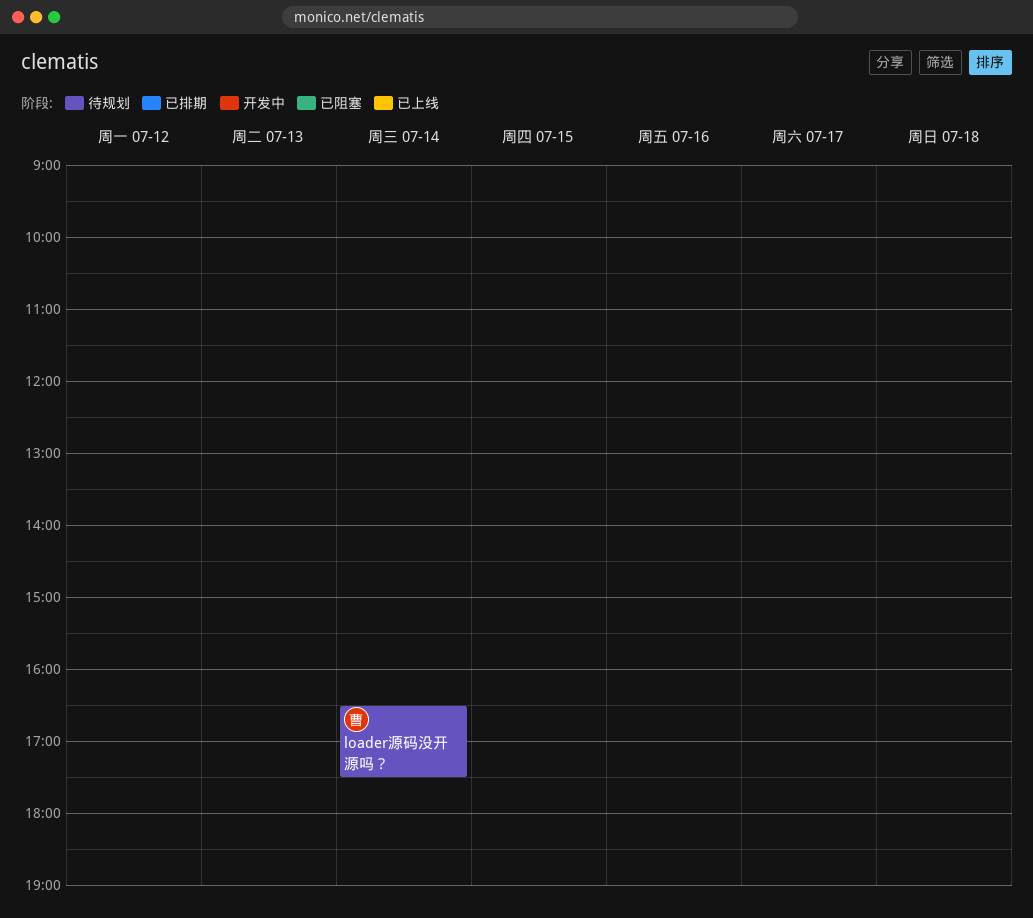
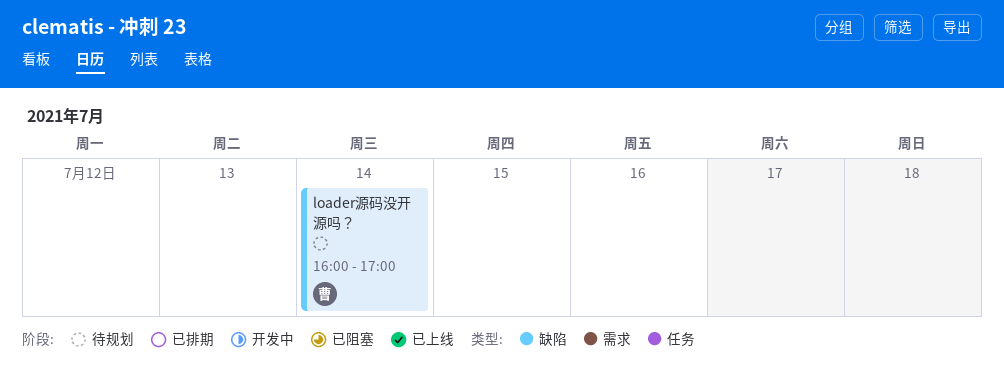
loader源码没开源吗？, begins: 16:30 -> 16:00
loader源码没开源吗？, ends: 17:30 -> 17:00

